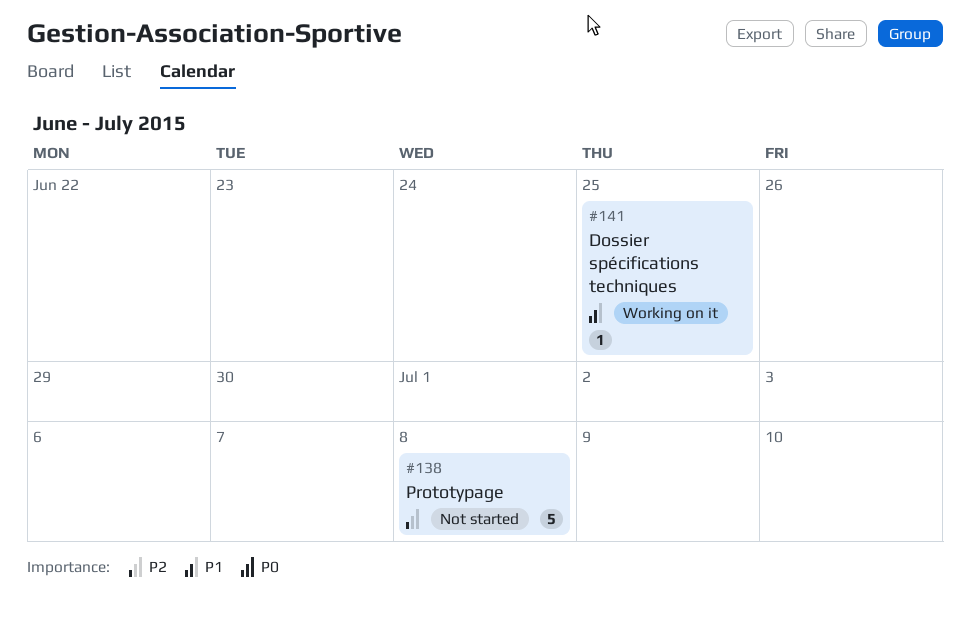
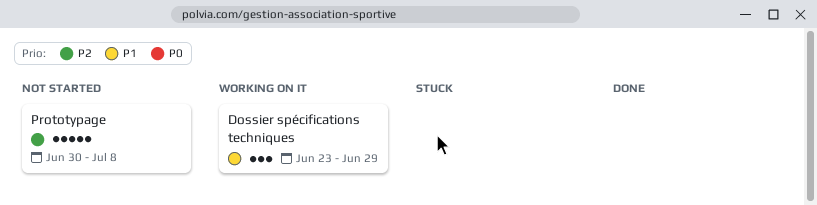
Dossier spécifications techniques, estimate: 1 -> 3
Dossier spécifications techniques, due: Jun 25 -> Jun 29

